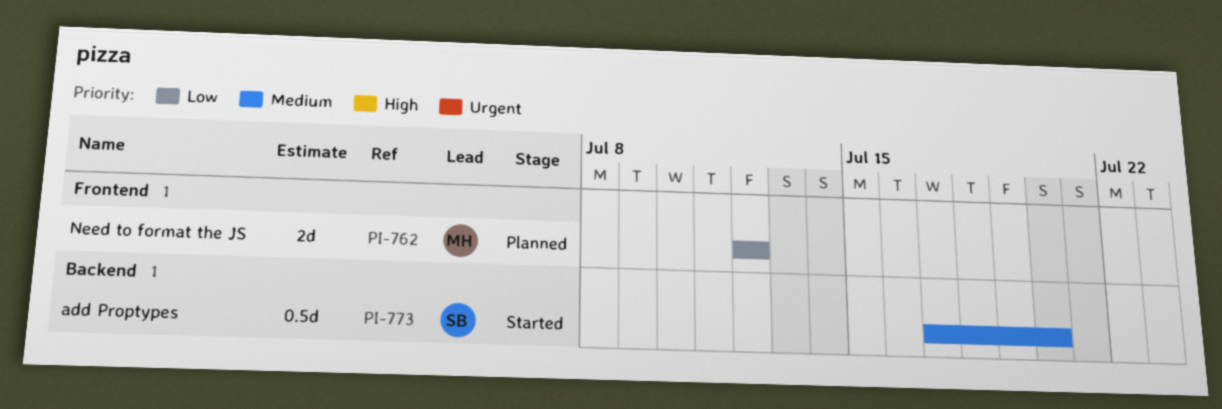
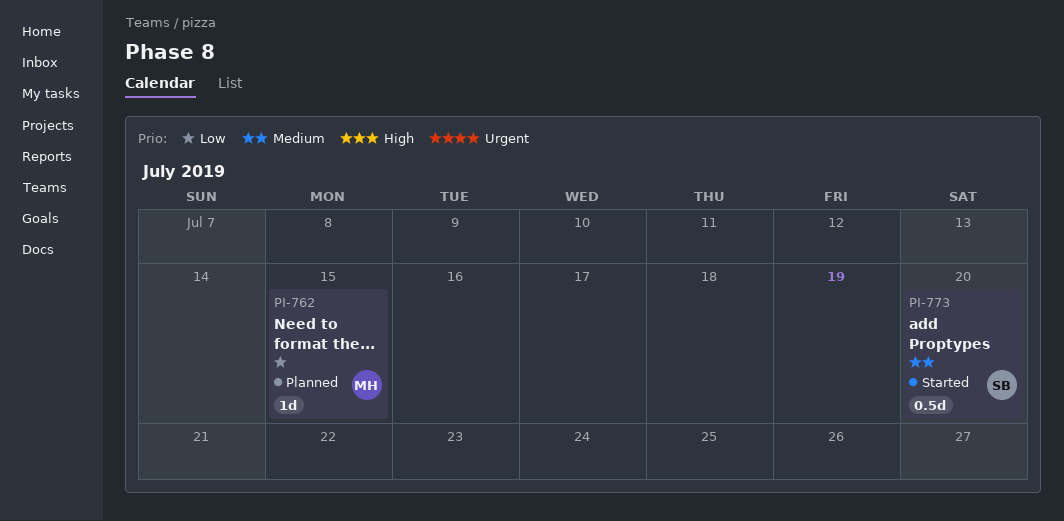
PI-762, estimate: 2d -> 1d
PI-762, due: Jul 12 -> Jul 15

